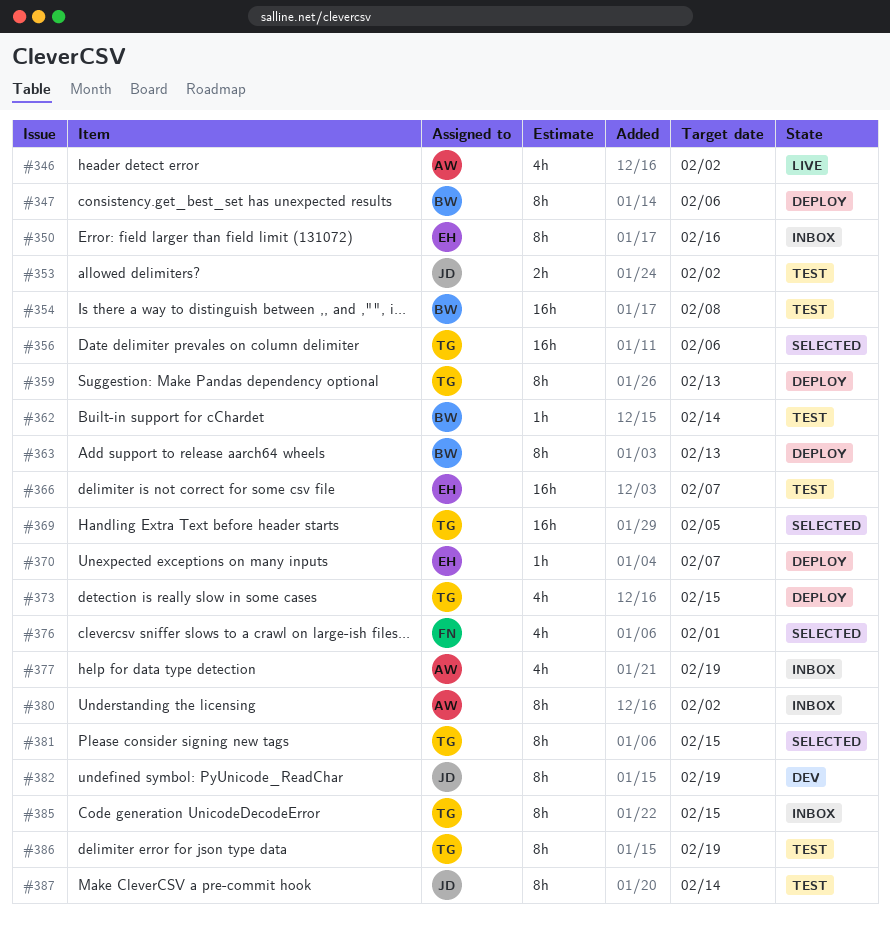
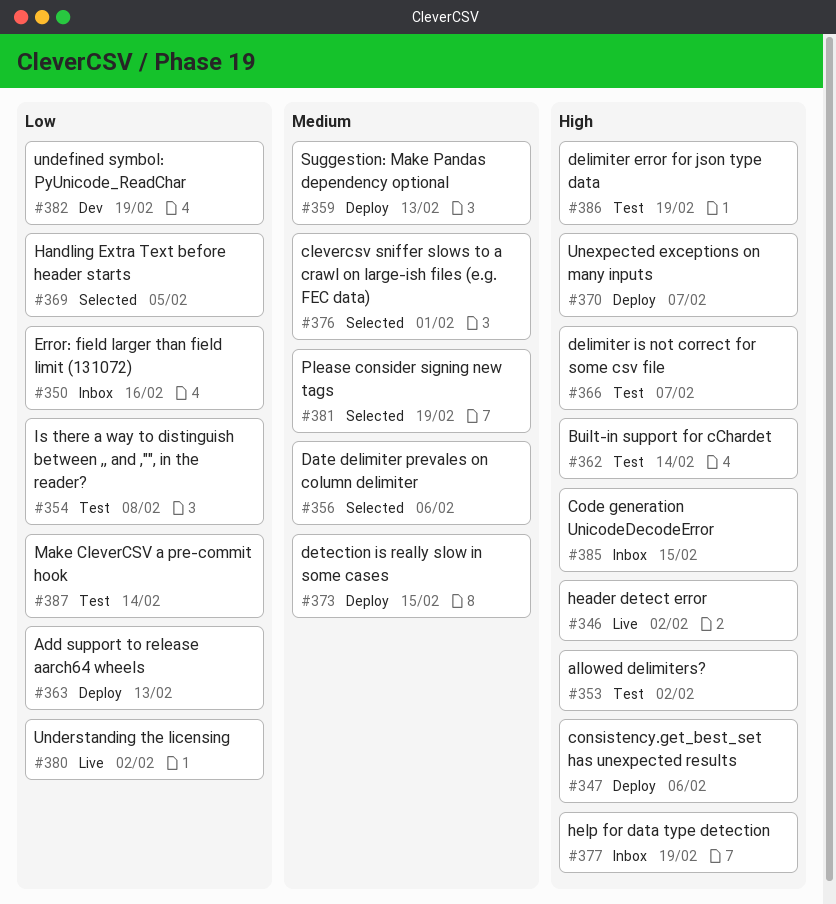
#380, status: Inbox -> Live
#381, due: Feb 15 -> Feb 19

